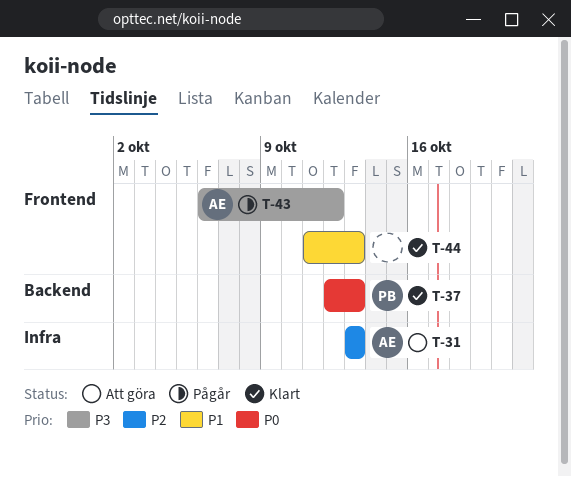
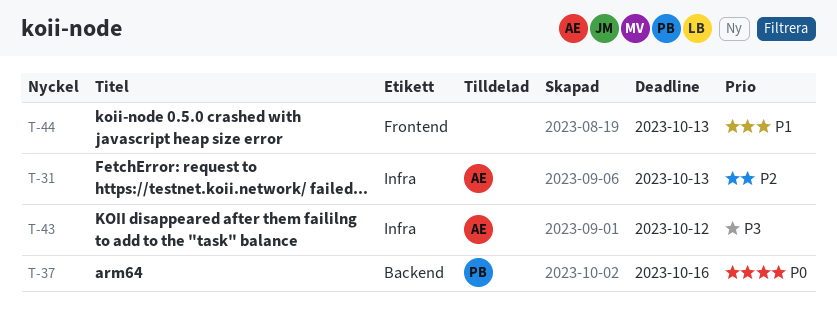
T-37, due: Oct 13 -> Oct 16
T-43, label: Frontend -> Infra

